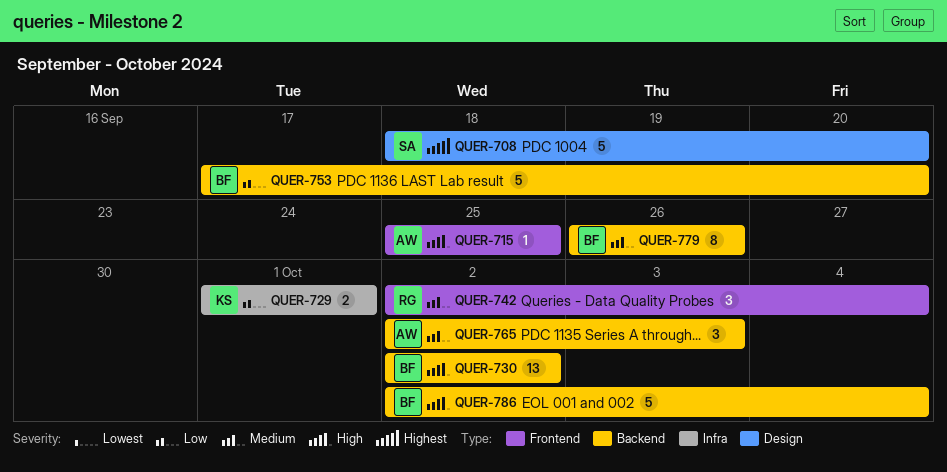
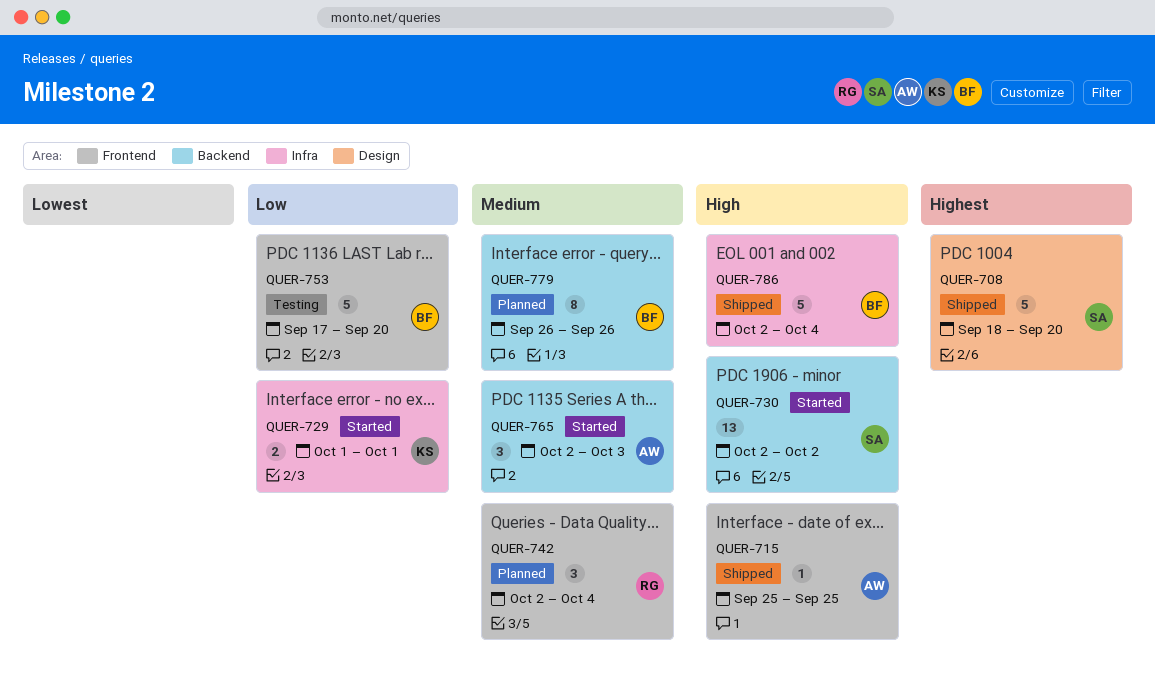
QUER-730, owner: BF -> SA
QUER-753, label: Backend -> Frontend
QUER-786, label: Backend -> Infra

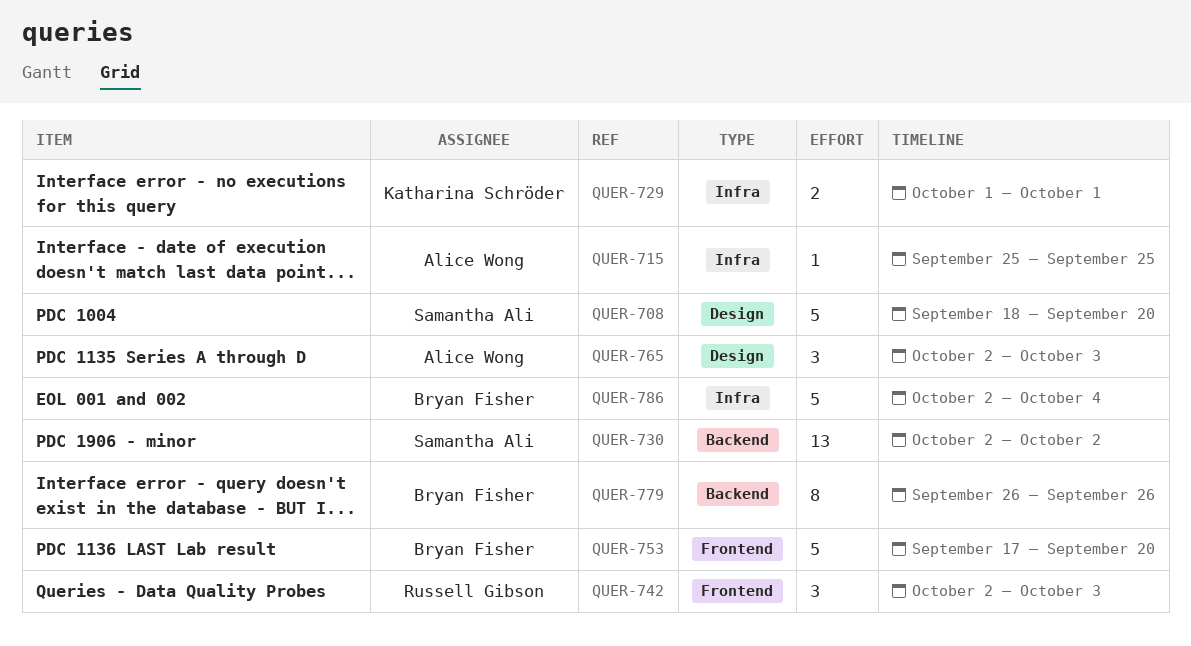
QUER-715, label: Frontend -> Infra
QUER-742, due: Oct 4 -> Oct 3
QUER-765, label: Backend -> Design

